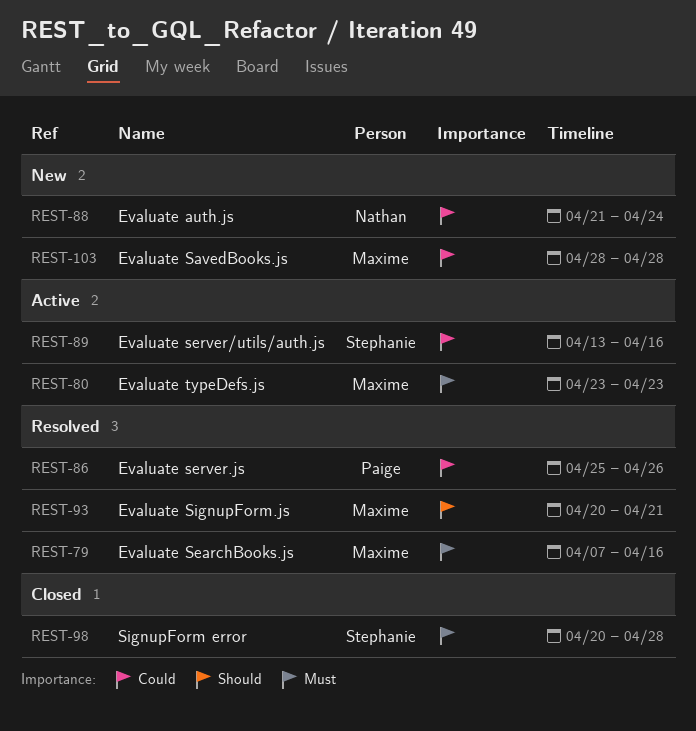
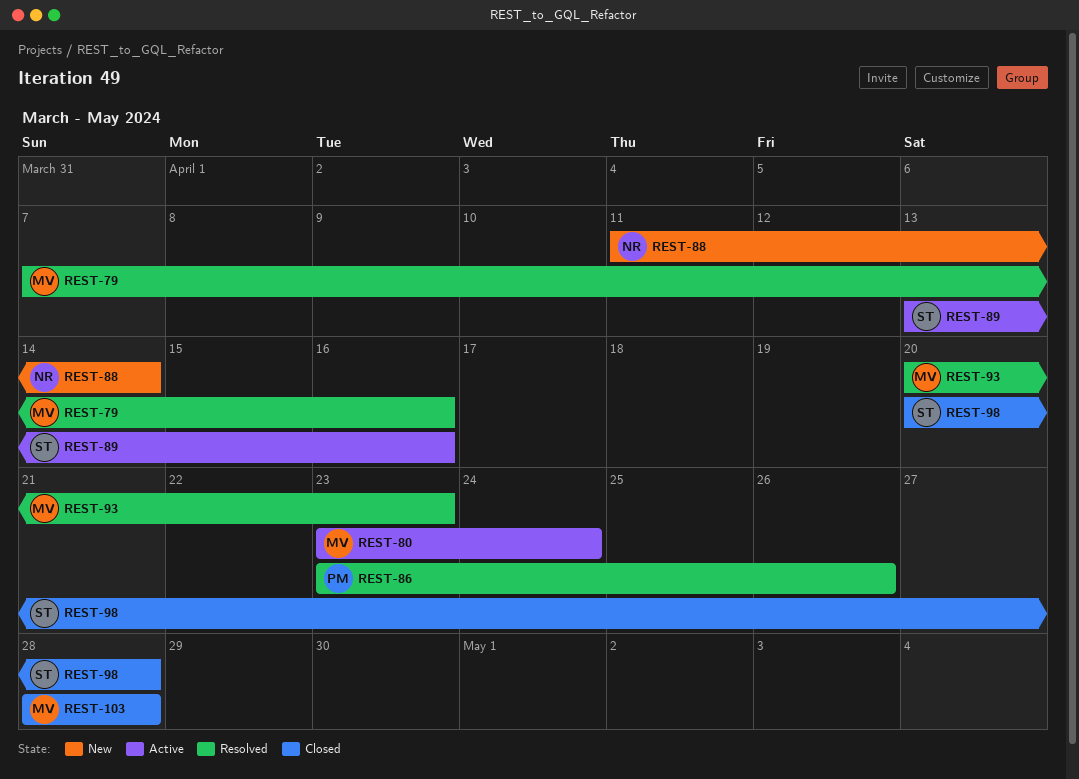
REST-80, due: Apr 23 -> Apr 24
REST-86, start: Apr 25 -> Apr 23
REST-88, start: Apr 21 -> Apr 11
REST-88, due: Apr 24 -> Apr 14
REST-93, due: Apr 21 -> Apr 23
REST-103, status: New -> Closed

